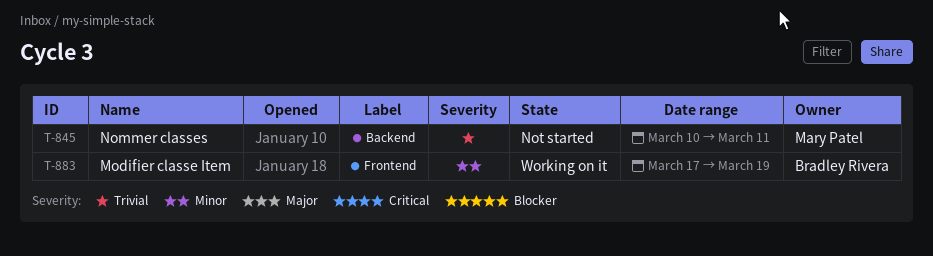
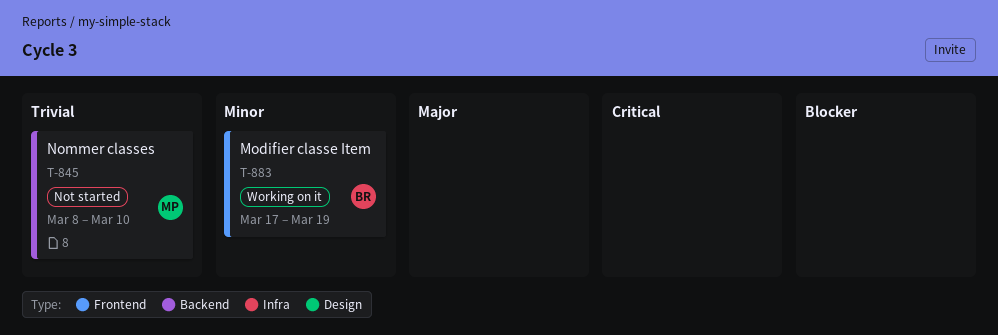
T-845, start: Mar 10 -> Mar 8
T-845, due: Mar 11 -> Mar 10

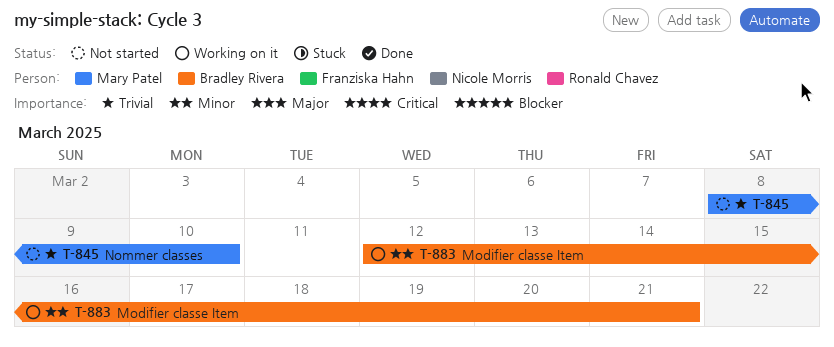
T-883, start: Mar 17 -> Mar 12
T-883, due: Mar 19 -> Mar 21

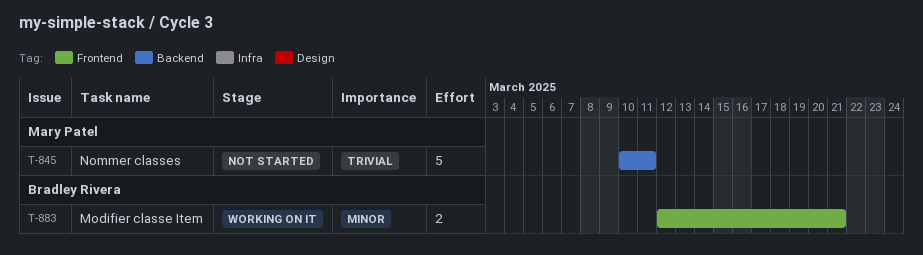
T-845, start: Mar 8 -> Mar 10
T-845, due: Mar 10 -> Mar 11

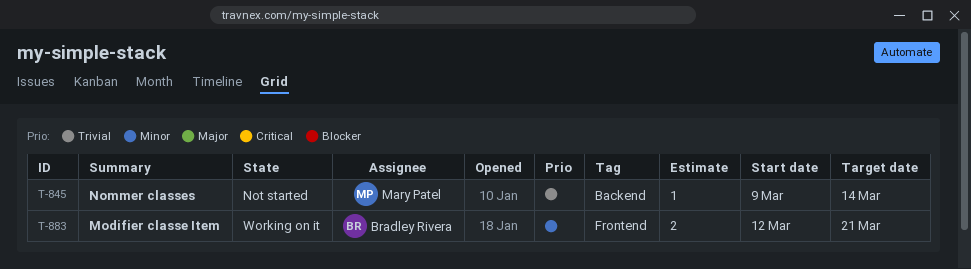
T-845, estimate: 5 -> 1
T-845, start: Mar 10 -> Mar 9
T-845, due: Mar 11 -> Mar 14

